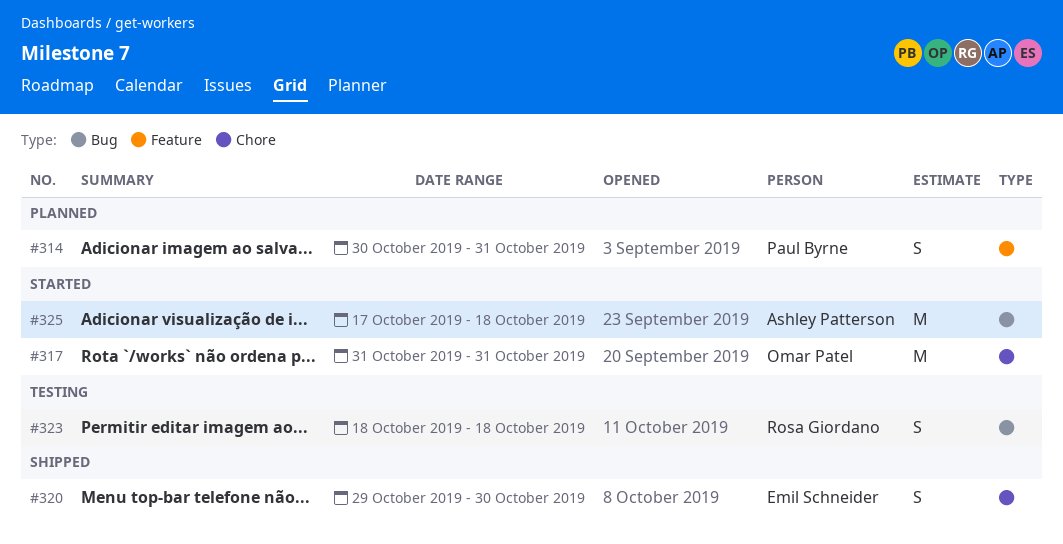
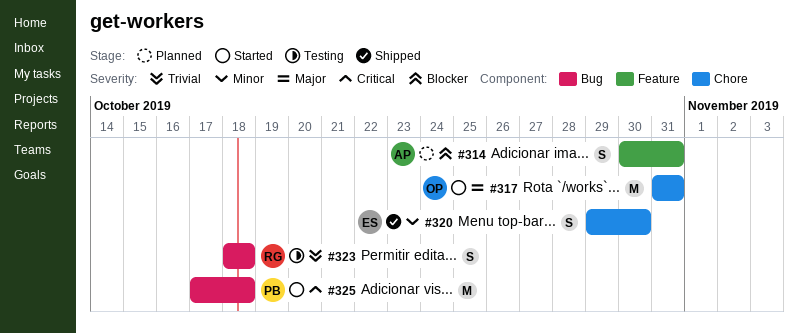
#314, owner: Paul Byrne -> Ashley Patterson
#325, owner: Ashley Patterson -> Paul Byrne

